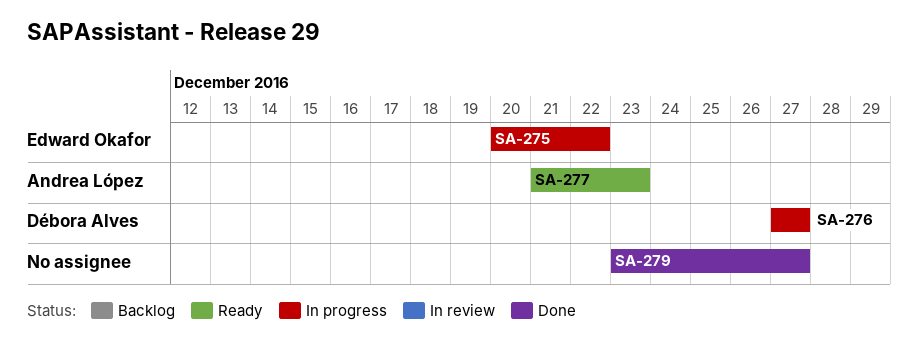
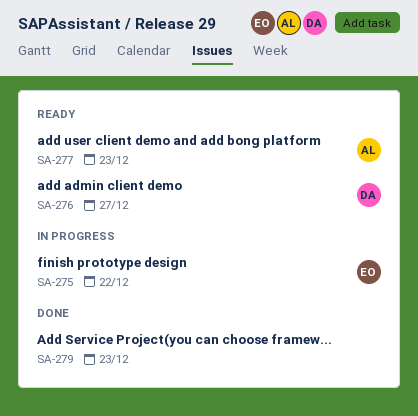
SA-276, status: In progress -> Ready
SA-279, due: Dec 27 -> Dec 23

